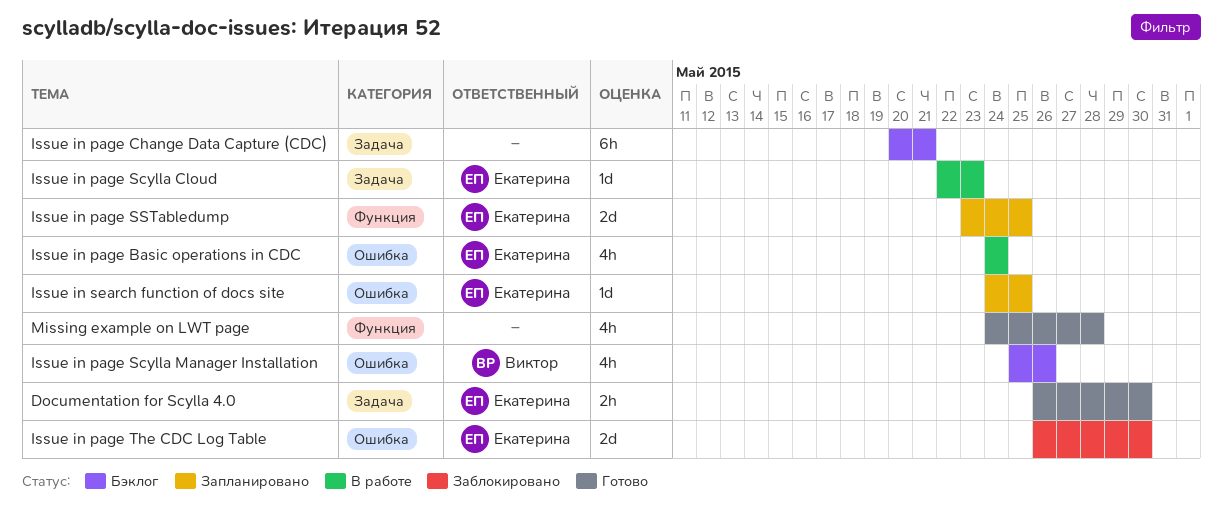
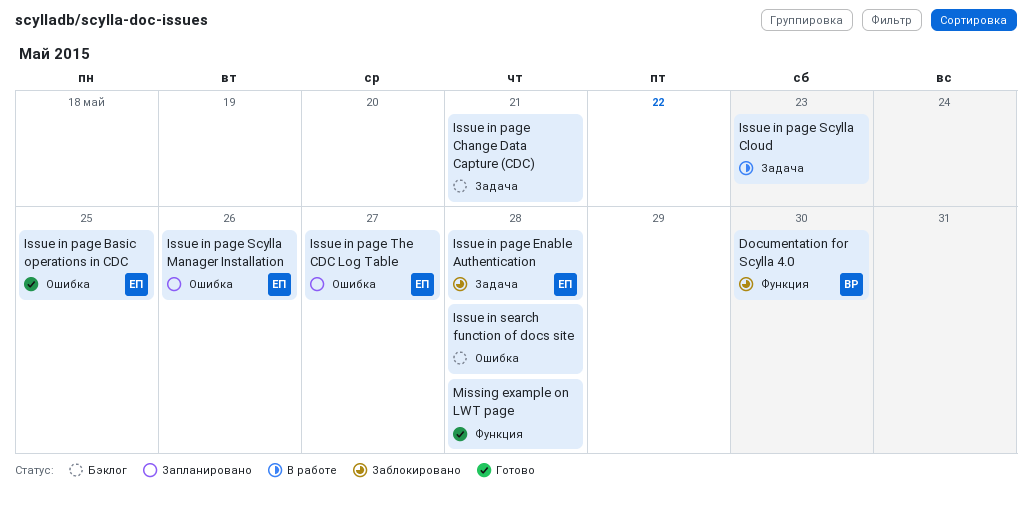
Documentation for Scylla 4.0, status: Готово -> Заблокировано
Documentation for Scylla 4.0, owner: Екатерина -> Виктор
Documentation for Scylla 4.0, label: Задача -> Функция
Issue in page Basic operations in CDC, status: В работе -> Готово
Issue in page Basic operations in CDC, due: May 24 -> May 25
Issue in page Enable Authentication: none -> present
Issue in page Scylla Cloud, owner: Екатерина -> none
Issue in page Scylla Manager Installation, status: Бэклог -> Запланировано
Issue in page Scylla Manager Installation, owner: Виктор -> Екатерина
Issue in page SSTabledump: present -> none
Issue in page The CDC Log Table, status: Заблокировано -> Запланировано
Issue in page The CDC Log Table, due: May 30 -> May 27
Issue in search function of docs site, status: Запланировано -> Бэклог
Issue in search function of docs site, owner: Екатерина -> none
Issue in search function of docs site, due: May 25 -> May 28

